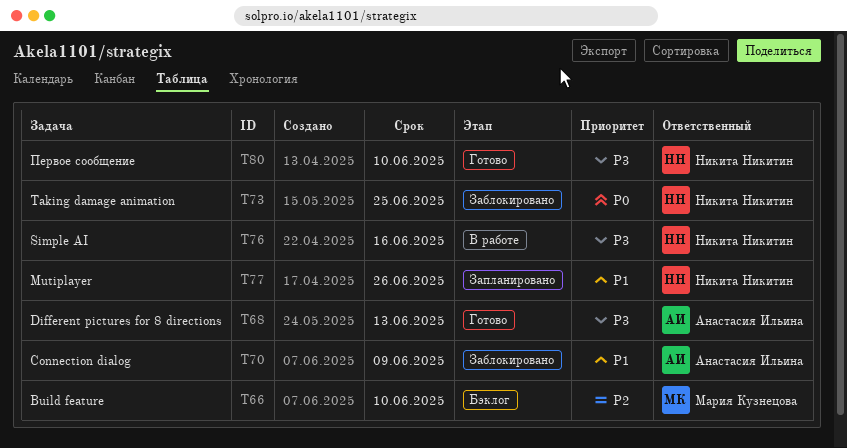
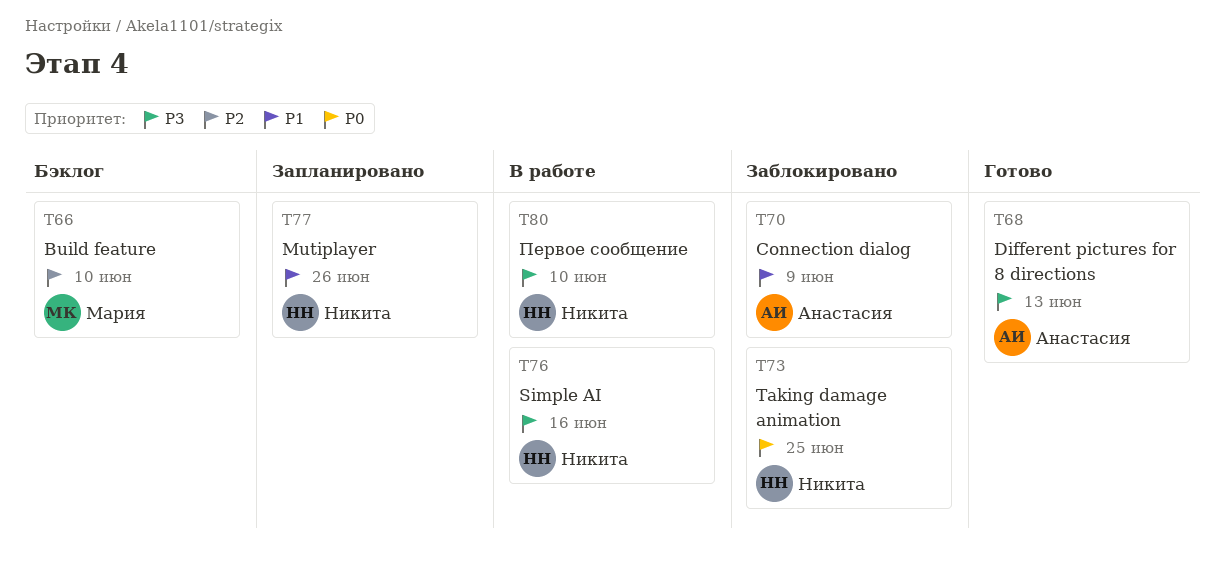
T80, status: Готово -> В работе

